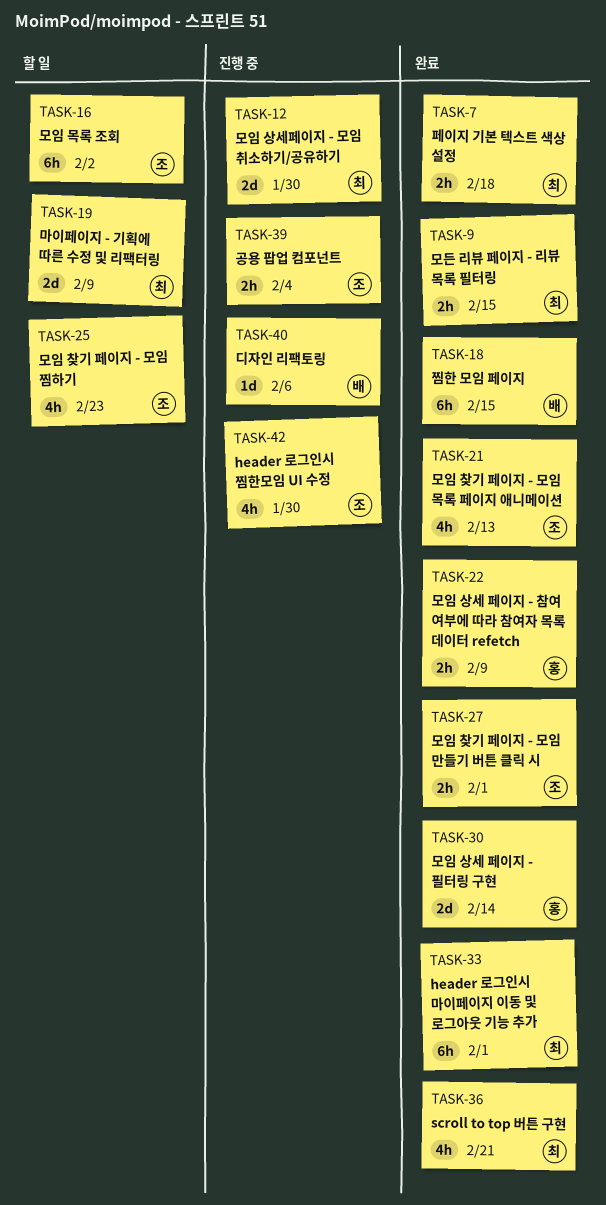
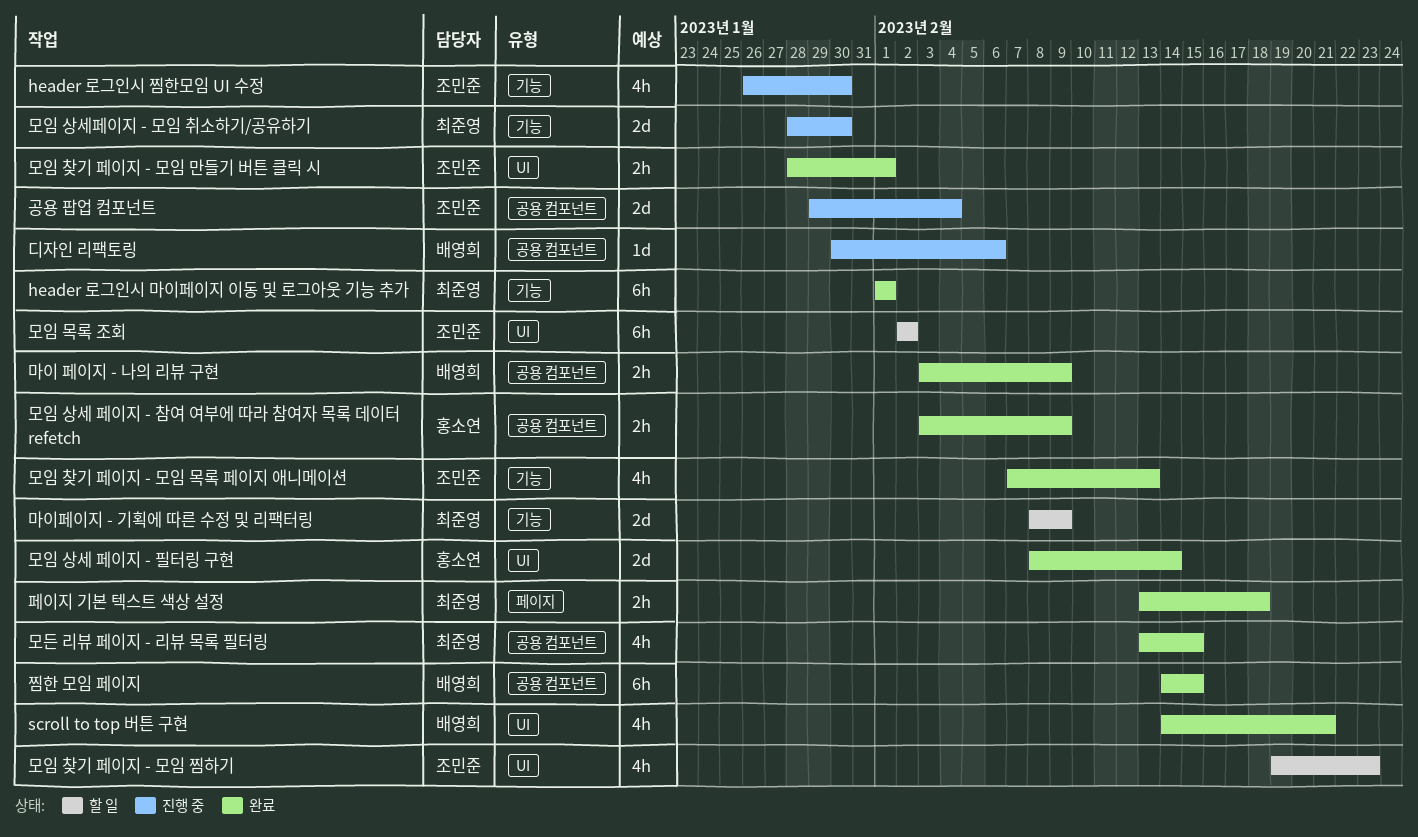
scroll to top 버튼 구현, owner: 최준영 -> 배영희
공용 팝업 컴포넌트, estimate: 2h -> 2d
마이 페이지 - 나의 리뷰 구현: none -> present
모든 리뷰 페이지 - 리뷰 목록 필터링, estimate: 2h -> 4h

